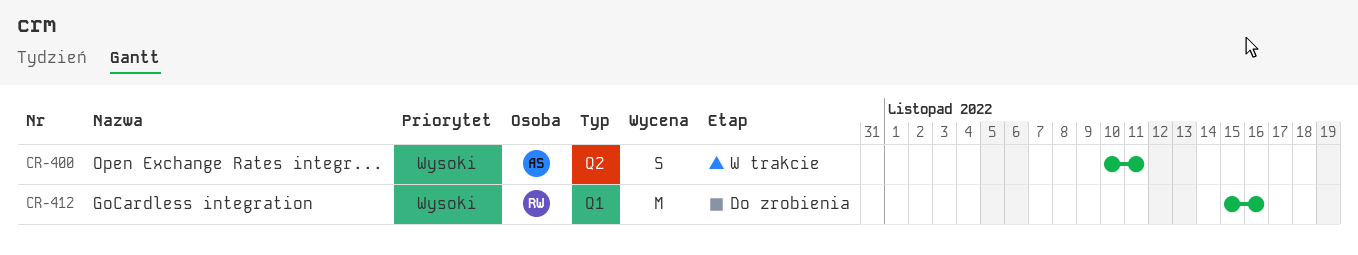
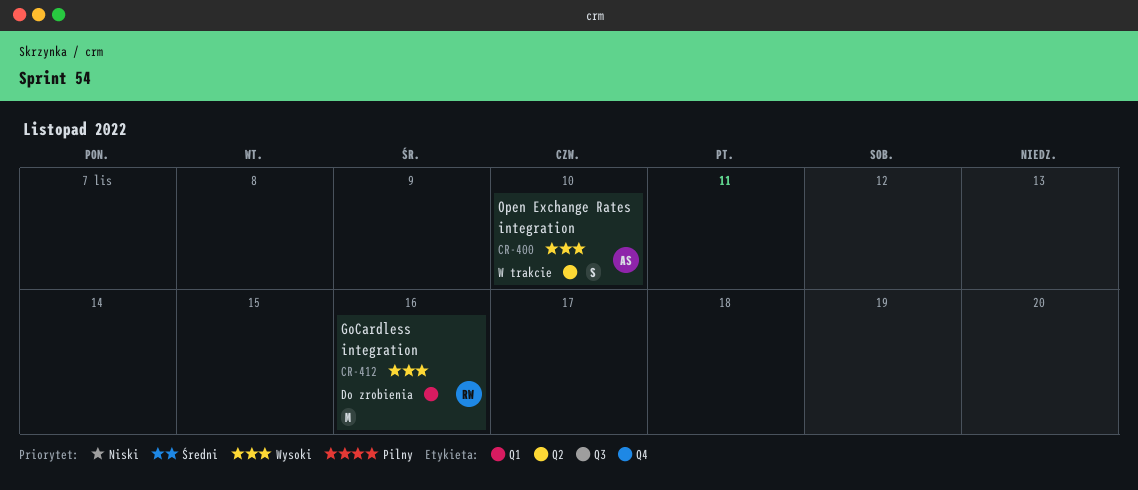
CR-400, due: Nov 11 -> Nov 10

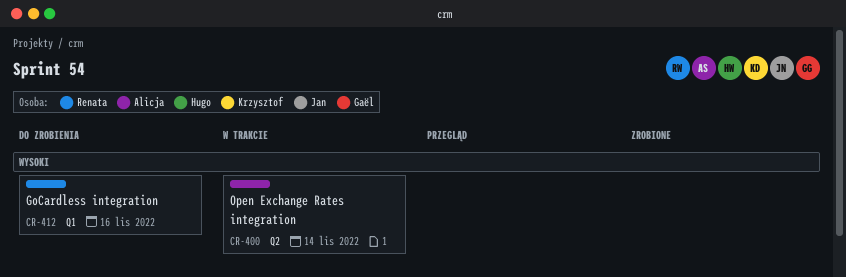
CR-400, due: Nov 10 -> Nov 14

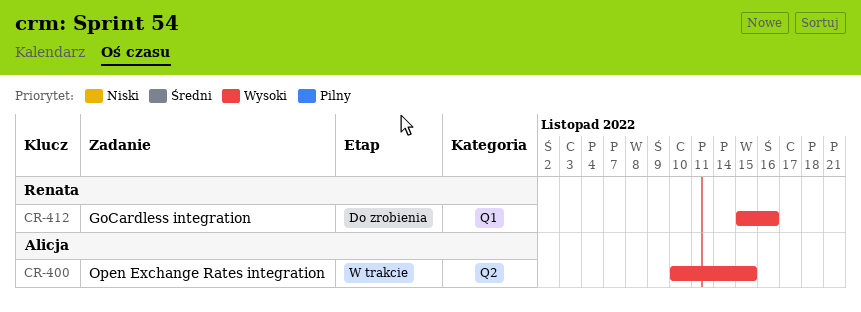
CR-400, due: Nov 14 -> Nov 15

